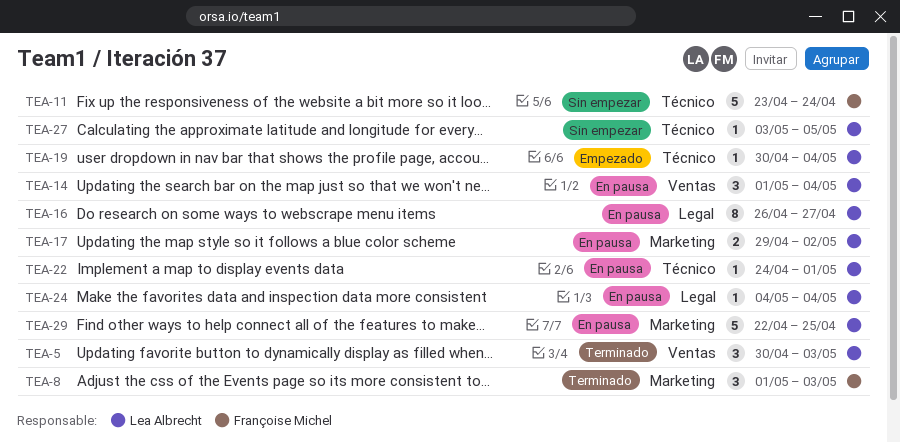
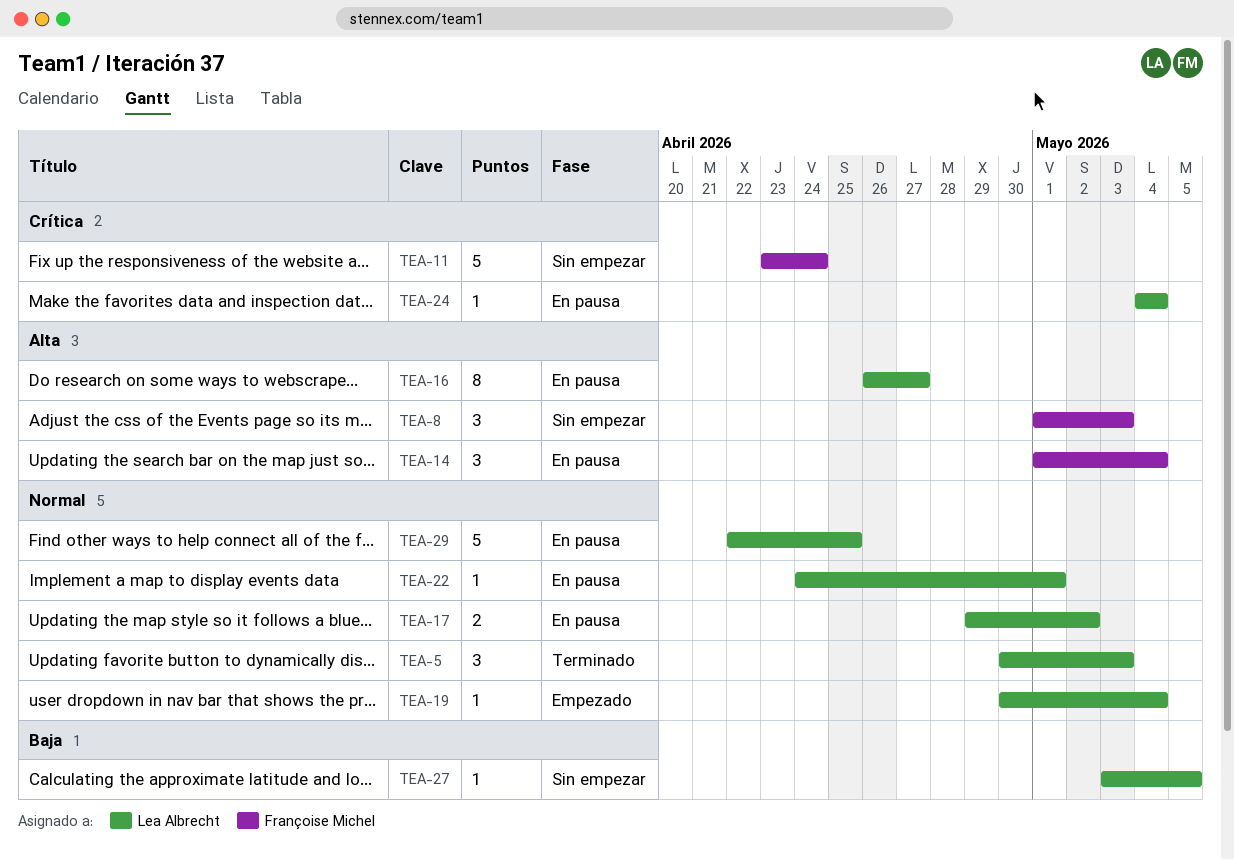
TEA-8, status: Terminado -> Sin empezar
TEA-14, owner: Lea Albrecht -> Françoise Michel

